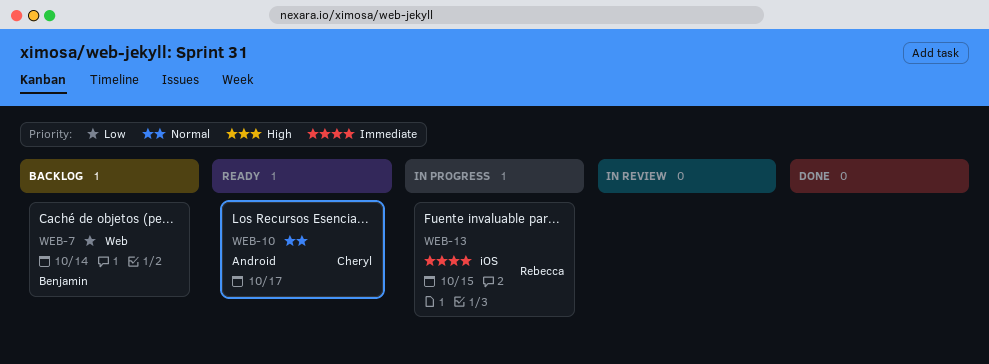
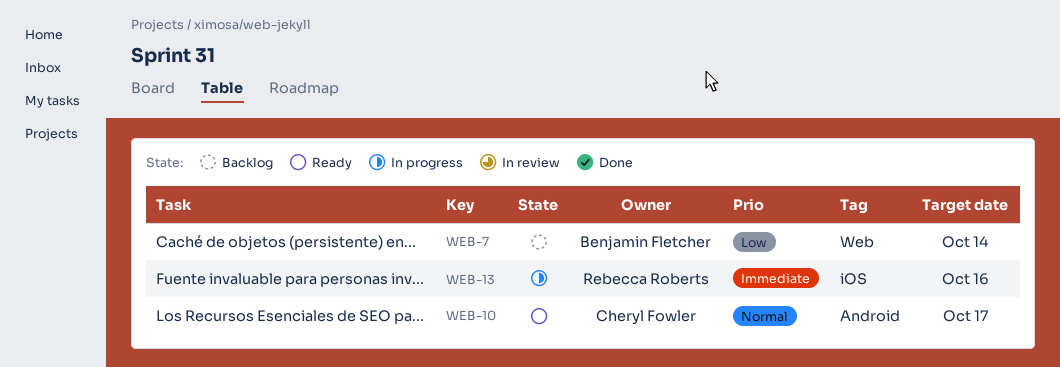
WEB-13, due: Oct 15 -> Oct 16

